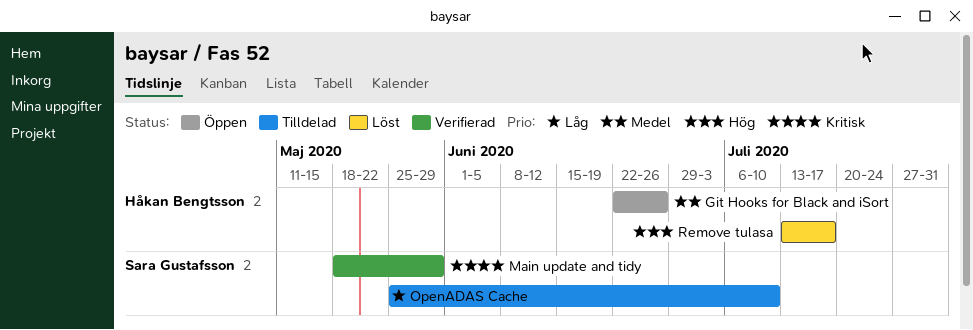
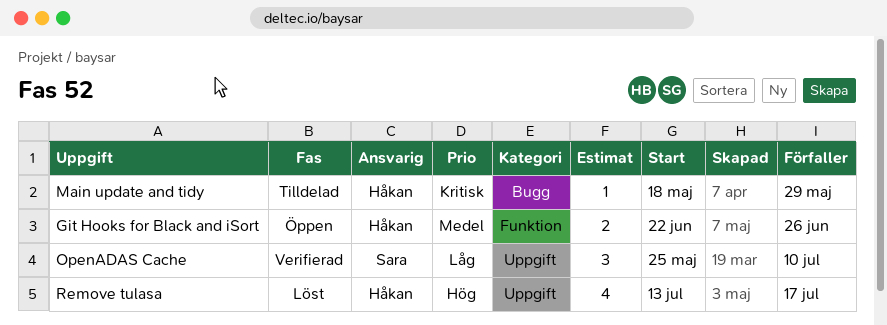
Main update and tidy, status: Verifierad -> Tilldelad
Main update and tidy, owner: Sara Gustafsson -> Håkan Bengtsson
OpenADAS Cache, status: Tilldelad -> Verifierad

